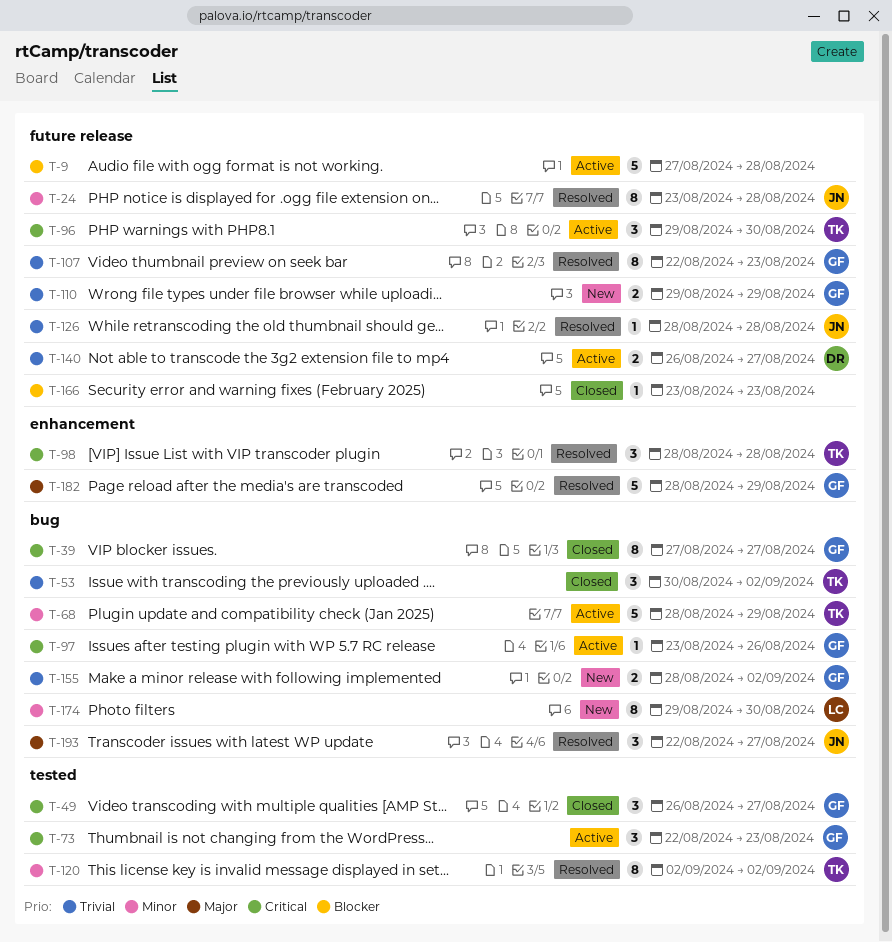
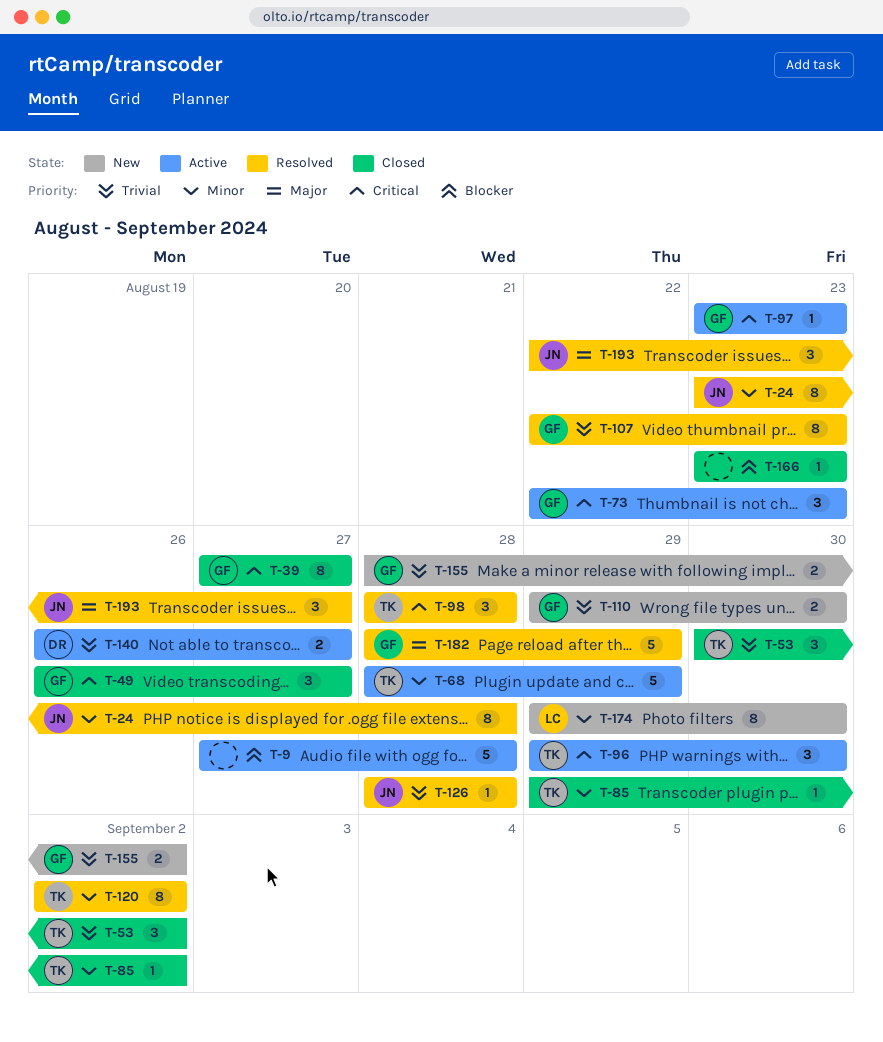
T-85: none -> present
T-97, due: Aug 26 -> Aug 23
T-110, due: Aug 29 -> Aug 30

